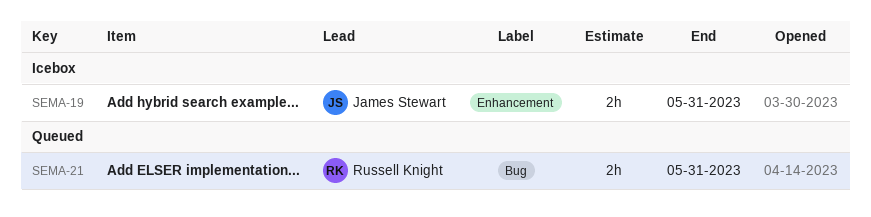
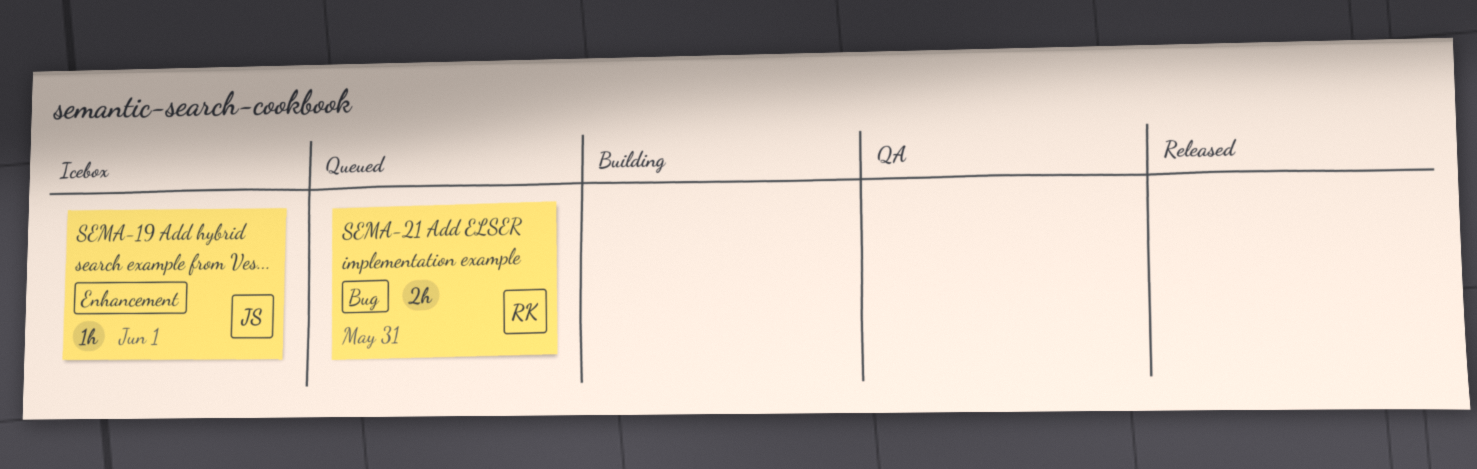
SEMA-19, estimate: 2h -> 1h
SEMA-19, due: May 31 -> Jun 1

